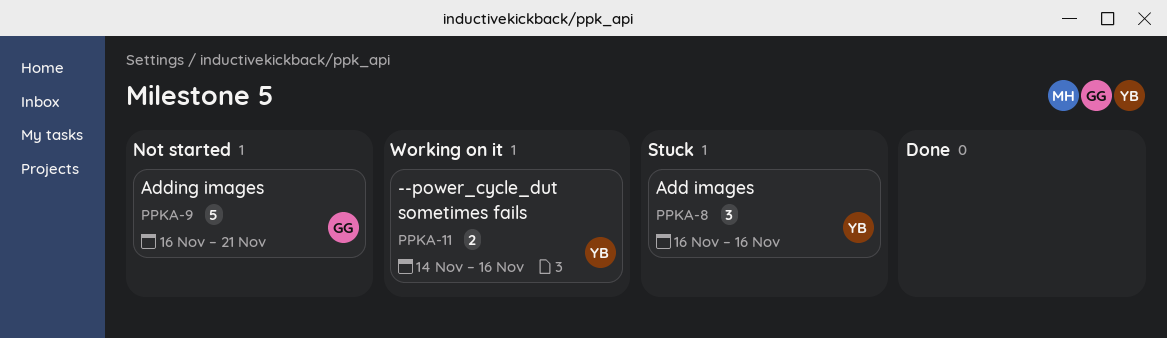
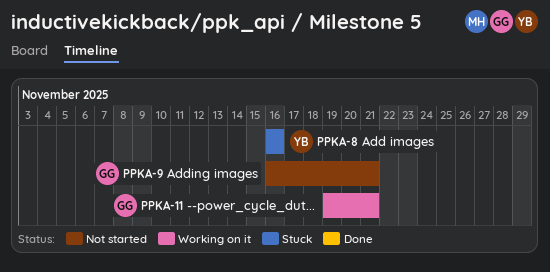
PPKA-11, owner: YB -> GG
PPKA-11, start: Nov 14 -> Nov 19
PPKA-11, due: Nov 16 -> Nov 21

